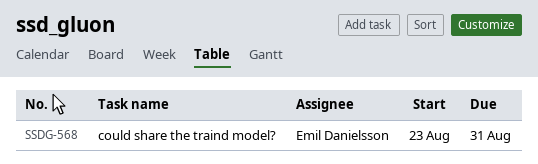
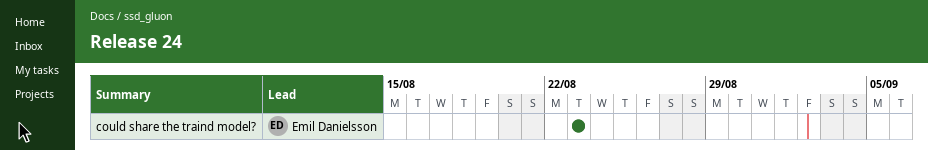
could share the traind model?, due: Aug 31 -> Aug 23

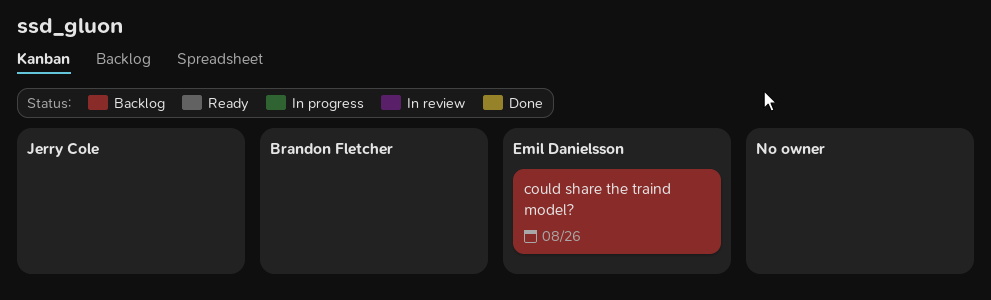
could share the traind model?, due: Aug 23 -> Aug 26

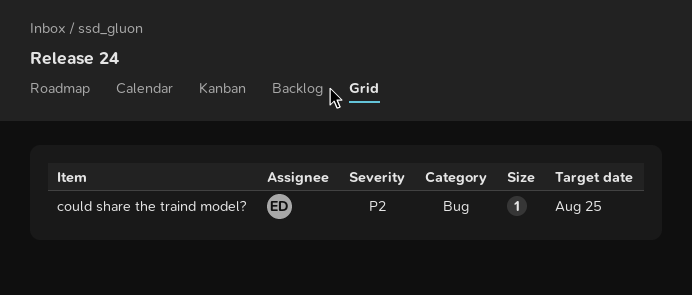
could share the traind model?, due: Aug 26 -> Aug 25

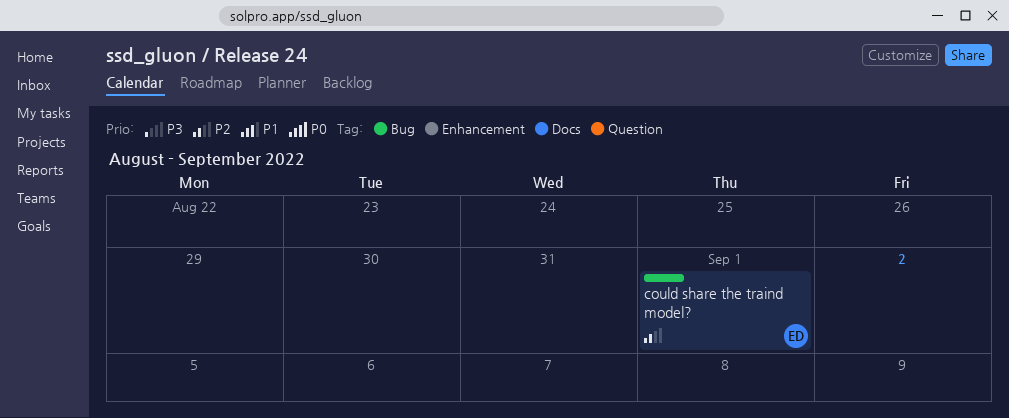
could share the traind model?, due: Aug 25 -> Sep 1

